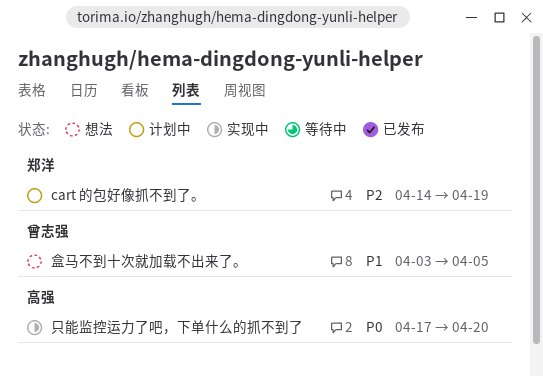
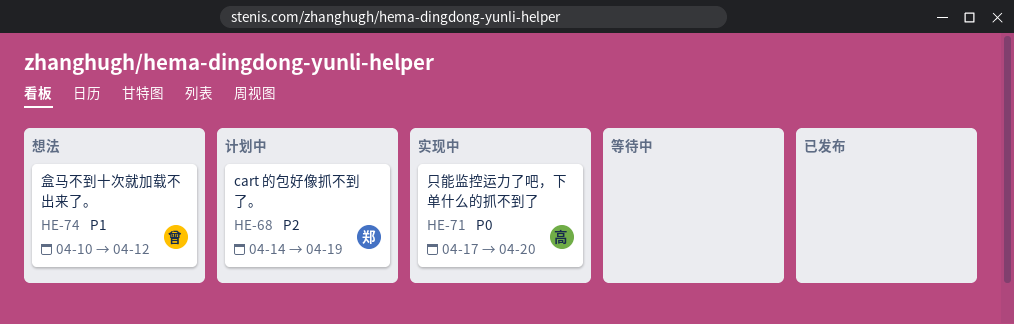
盒马不到十次就加载不出来了。, start: Apr 3 -> Apr 10
盒马不到十次就加载不出来了。, due: Apr 5 -> Apr 12

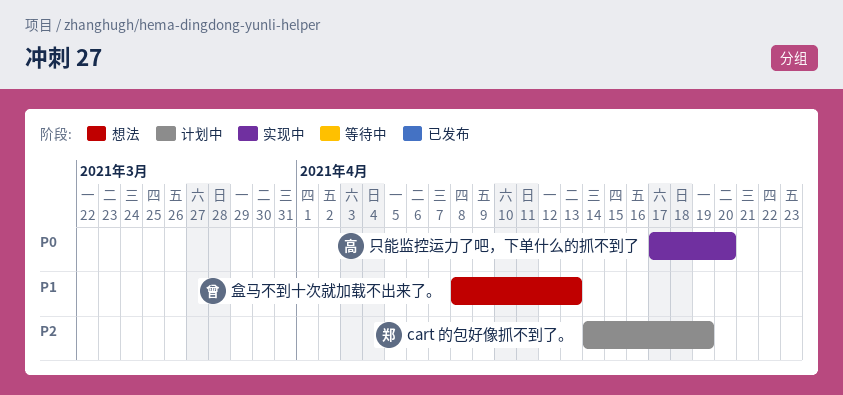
盒马不到十次就加载不出来了。, start: Apr 10 -> Apr 8
盒马不到十次就加载不出来了。, due: Apr 12 -> Apr 13

